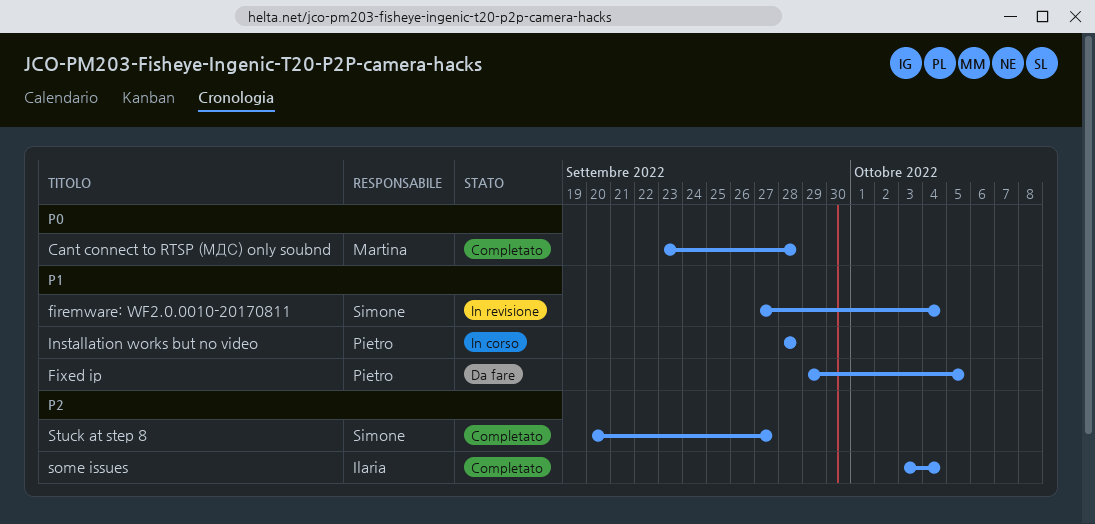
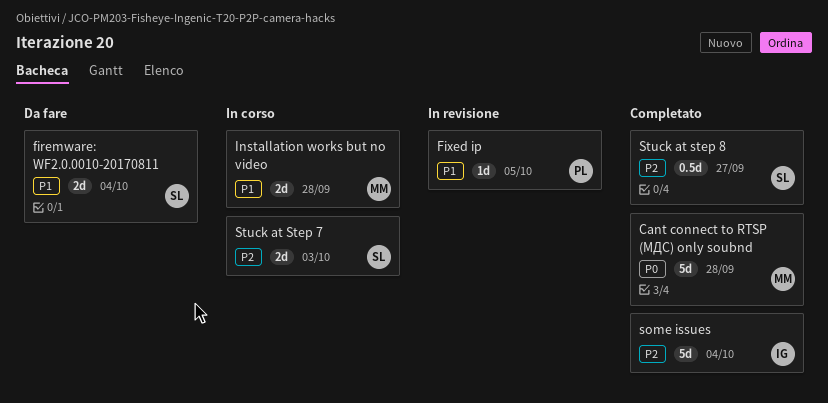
firemware: WF2.0.0010-20170811, status: In revisione -> Da fare
Fixed ip, status: Da fare -> In revisione
Installation works but no video, owner: Pietro -> Martina
Stuck at Step 7: none -> present

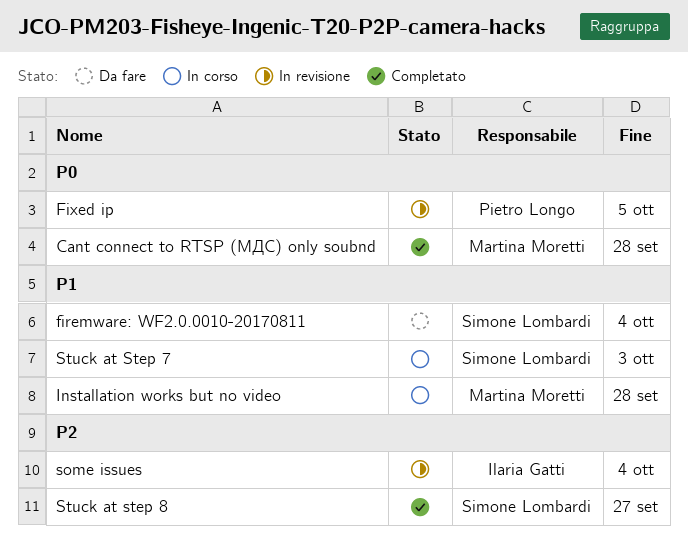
Fixed ip, priority: P1 -> P0
some issues, status: Completato -> In revisione
Stuck at Step 7, priority: P2 -> P1

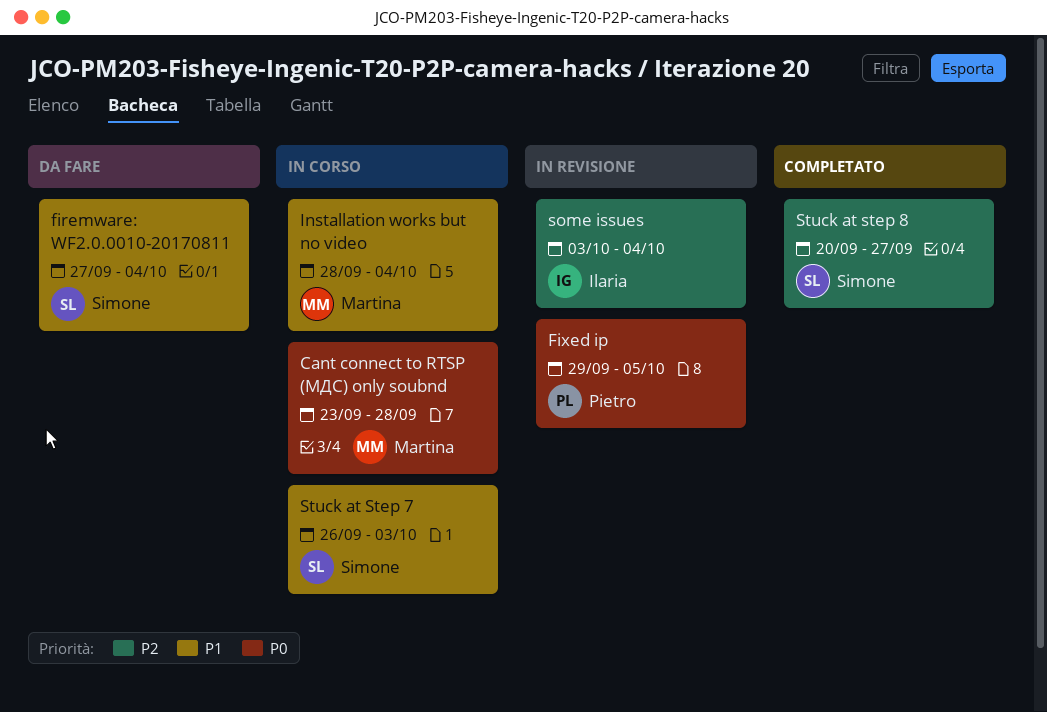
Cant connect to RTSP (МДС) only soubnd, status: Completato -> In corso
Installation works but no video, due: Sep 28 -> Oct 4

